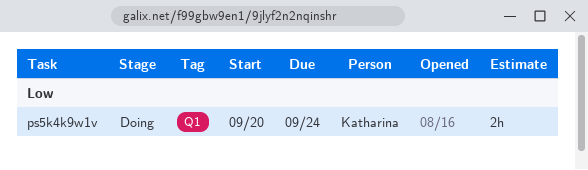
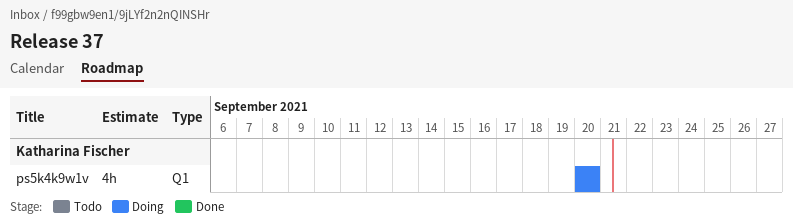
ps5k4k9w1v, estimate: 2h -> 4h
ps5k4k9w1v, due: Sep 24 -> Sep 20

